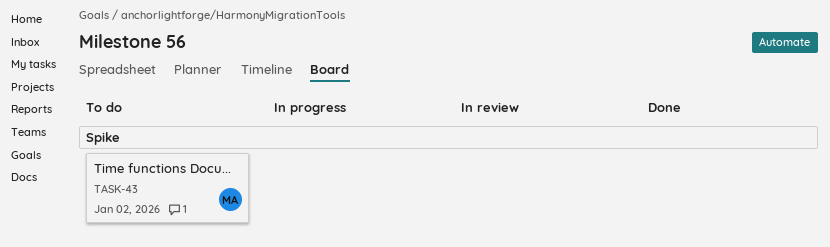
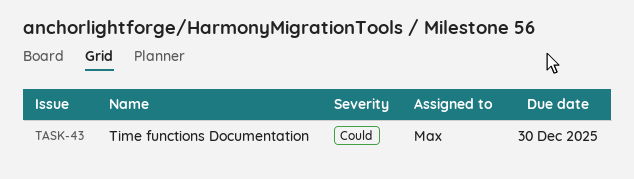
TASK-43, due: Jan 2 -> Dec 30

